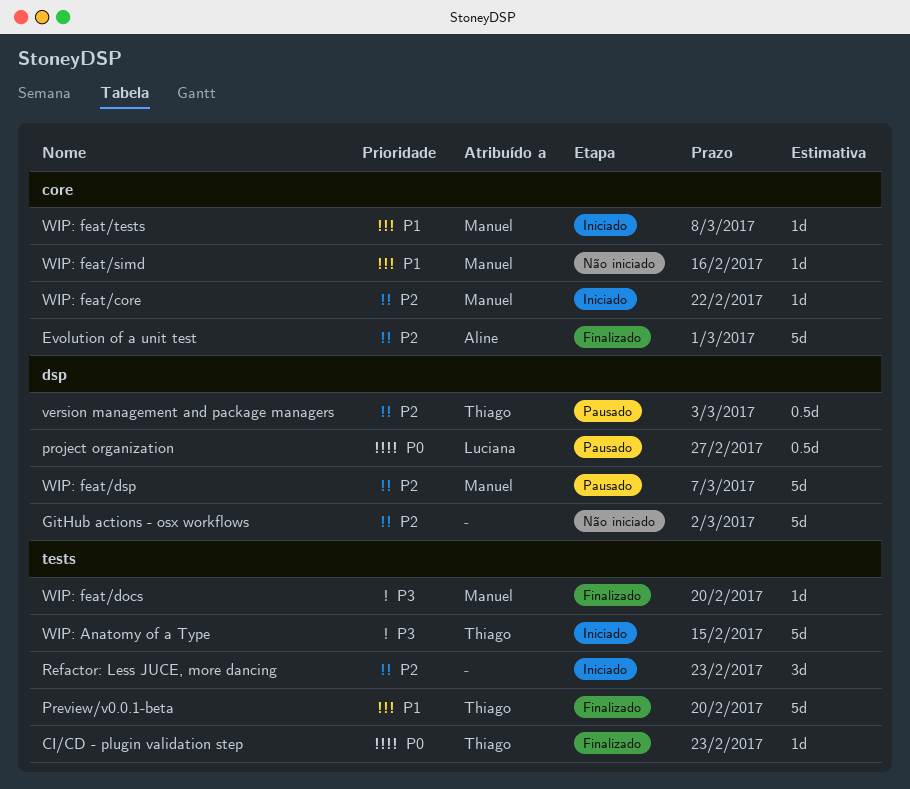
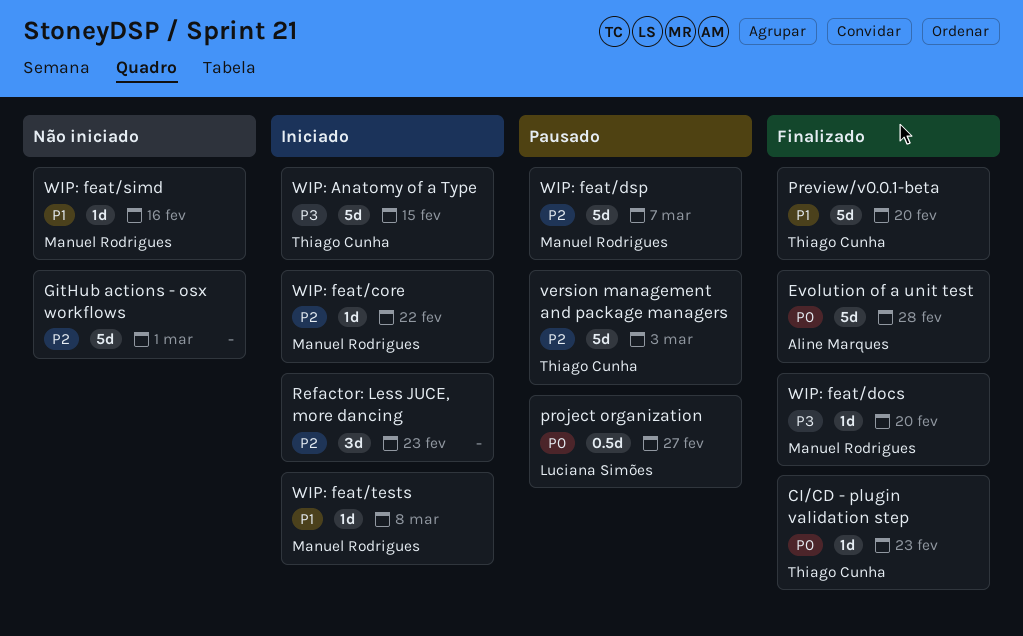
Evolution of a unit test, priority: P2 -> P0
Evolution of a unit test, due: Mar 1 -> Feb 28
GitHub actions - osx workflows, due: Mar 2 -> Mar 1
version management and package managers, estimate: 0.5d -> 5d

